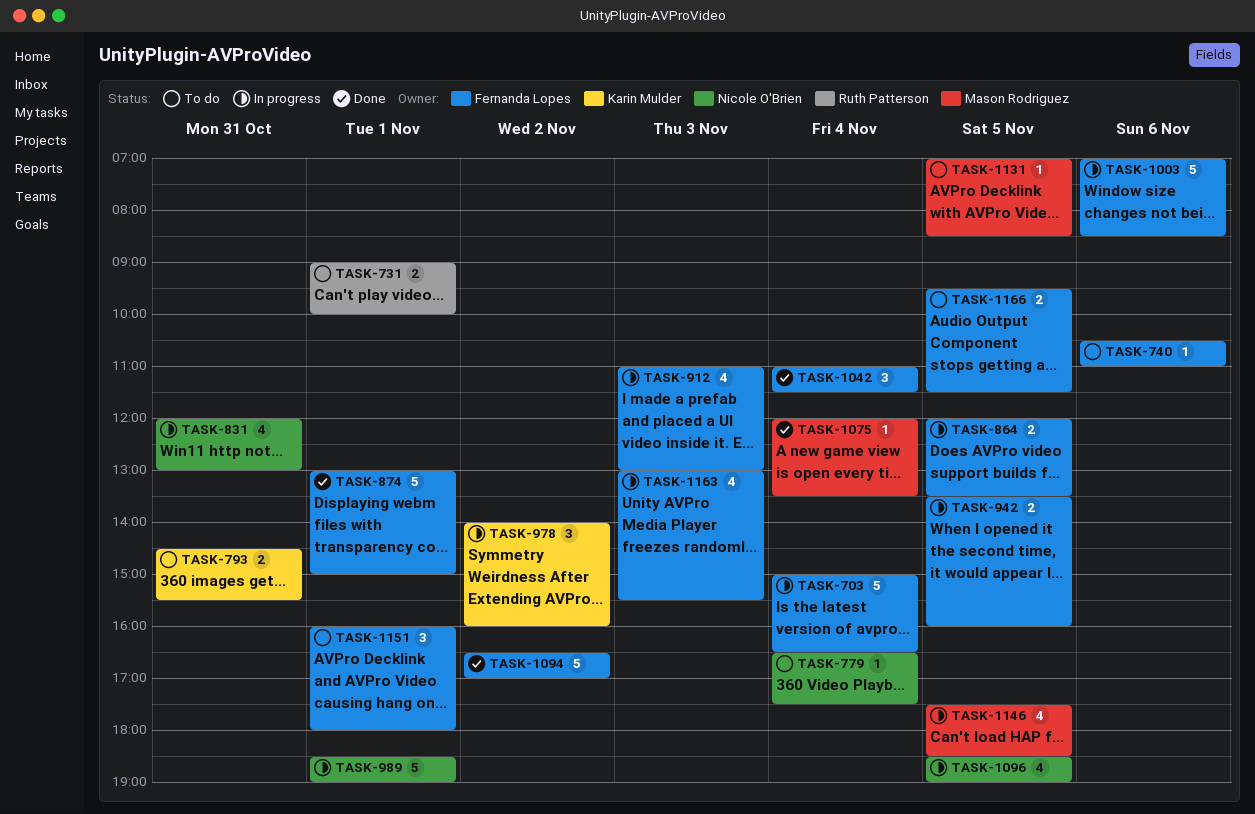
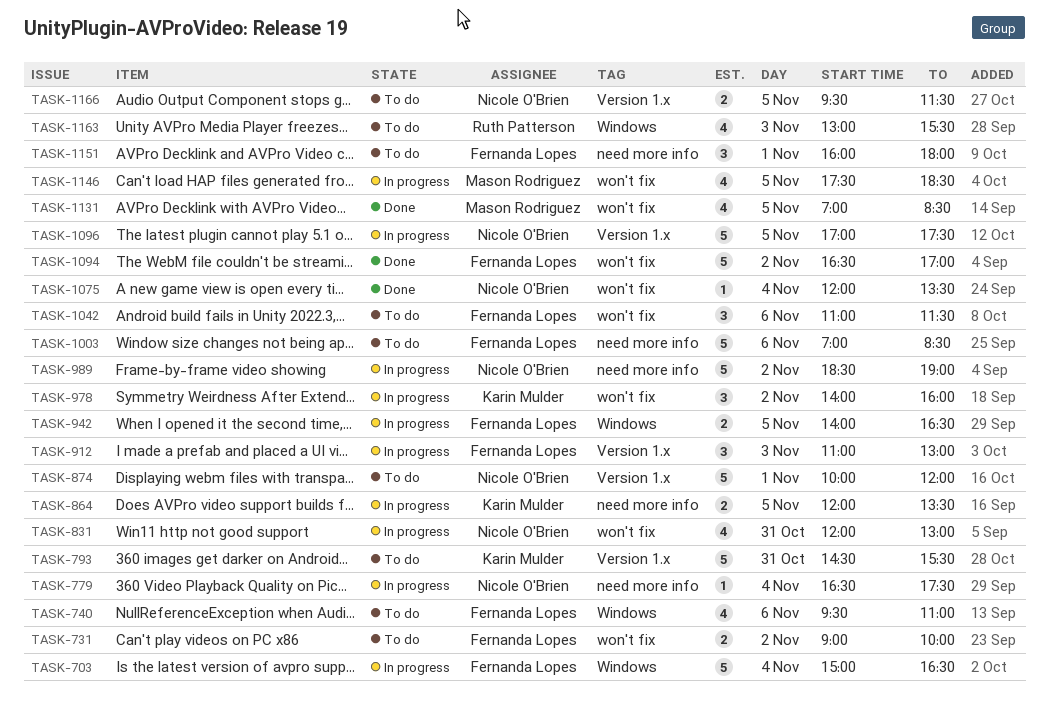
TASK-731, owner: Ruth Patterson -> Fernanda Lopes
TASK-731, day: Nov 1 -> Nov 2
TASK-740, estimate: 1 -> 4
TASK-740, begins: 10:30 -> 09:30
TASK-779, status: To do -> In progress
TASK-793, estimate: 2 -> 5
TASK-864, owner: Fernanda Lopes -> Karin Mulder
TASK-874, status: Done -> To do
TASK-874, owner: Fernanda Lopes -> Nicole O'Brien
TASK-874, begins: 13:00 -> 10:00
TASK-874, ends: 15:00 -> 12:00
TASK-912, estimate: 4 -> 3
TASK-942, begins: 13:30 -> 14:00
TASK-942, ends: 16:00 -> 16:30
TASK-989, day: Nov 1 -> Nov 2
TASK-1003, status: In progress -> To do
TASK-1042, status: Done -> To do
TASK-1042, day: Nov 4 -> Nov 6
TASK-1075, owner: Mason Rodriguez -> Nicole O'Brien
TASK-1096, estimate: 4 -> 5
TASK-1096, begins: 18:30 -> 17:00
TASK-1096, ends: 19:00 -> 17:30
TASK-1131, status: To do -> Done
TASK-1131, estimate: 1 -> 4
TASK-1163, status: In progress -> To do
TASK-1163, owner: Fernanda Lopes -> Ruth Patterson
TASK-1166, owner: Fernanda Lopes -> Nicole O'Brien

